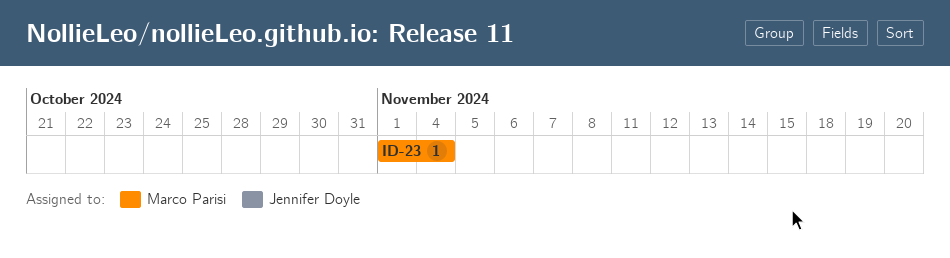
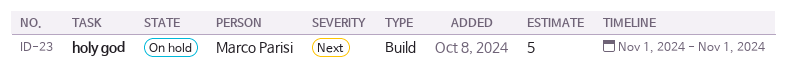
ID-23, estimate: 1 -> 5
ID-23, due: Nov 4 -> Nov 1

